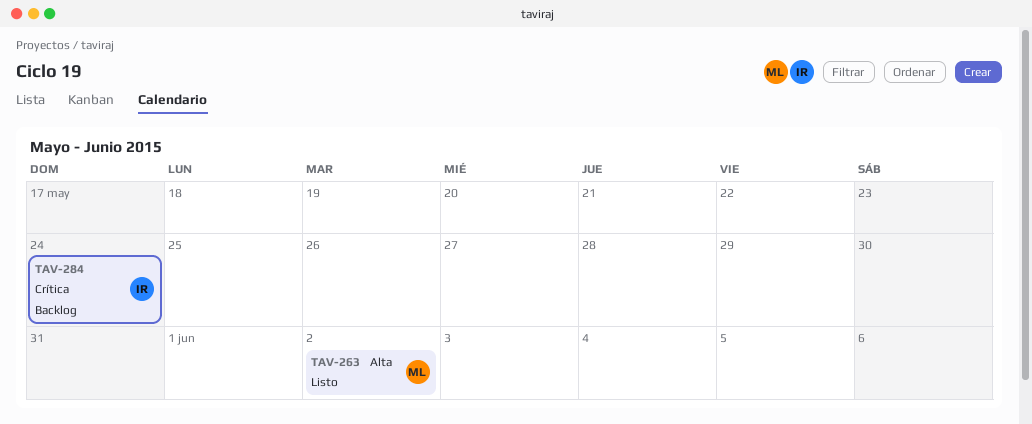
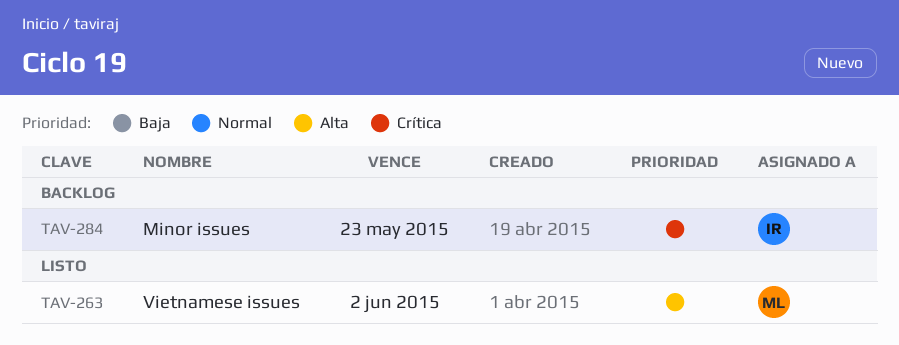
TAV-284, due: May 24 -> May 23

